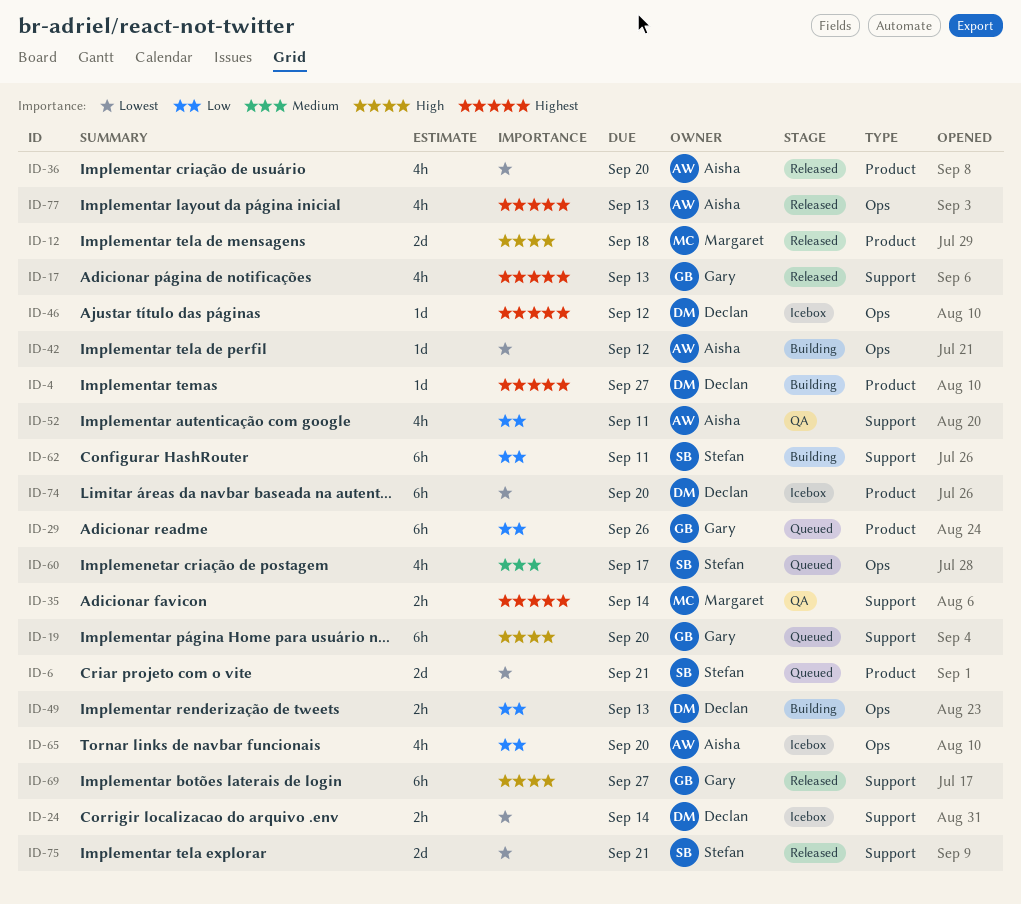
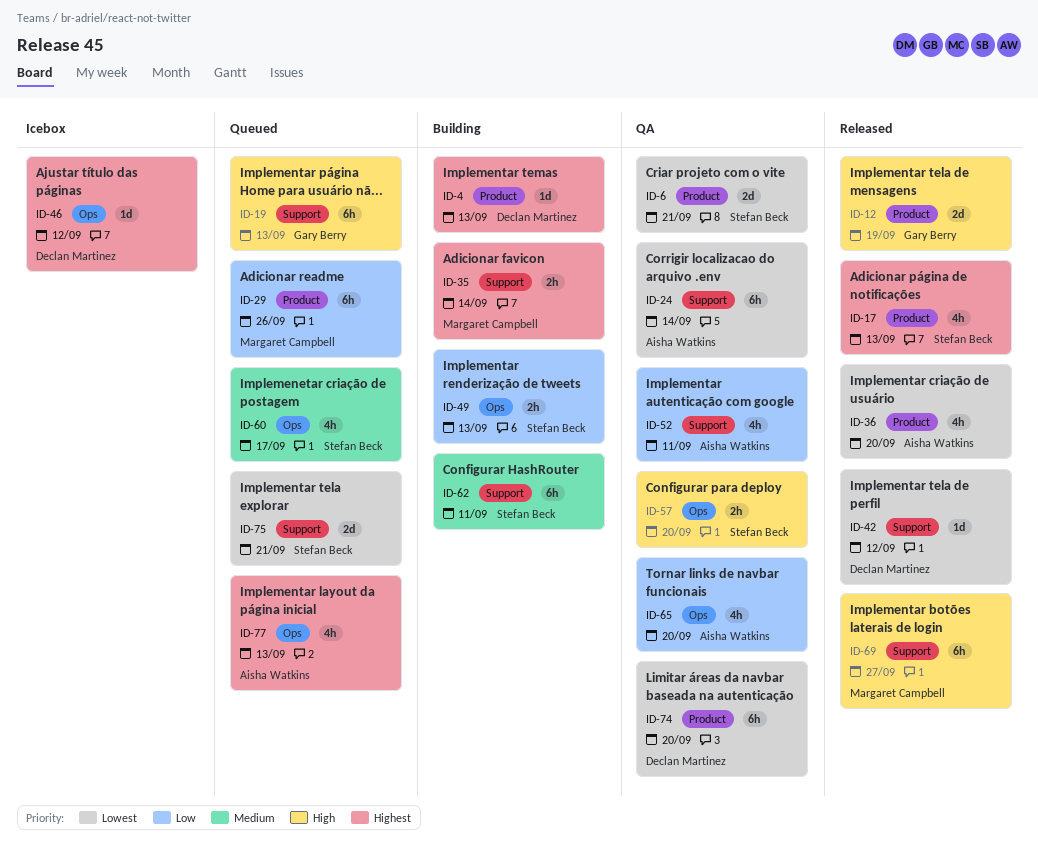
ID-4, due: Sep 27 -> Sep 13
ID-6, status: Queued -> QA
ID-12, owner: Margaret Campbell -> Gary Berry
ID-12, due: Sep 18 -> Sep 19
ID-17, owner: Gary Berry -> Stefan Beck
ID-17, label: Support -> Product
ID-19, due: Sep 20 -> Sep 13
ID-24, status: Icebox -> QA
ID-24, owner: Declan Martinez -> Aisha Watkins
ID-24, estimate: 2h -> 6h
ID-29, owner: Gary Berry -> Margaret Campbell
ID-35, status: QA -> Building
ID-42, status: Building -> Released
ID-42, owner: Aisha Watkins -> Declan Martinez
ID-42, label: Ops -> Support
ID-49, owner: Declan Martinez -> Stefan Beck
ID-57: none -> present
ID-62, priority: Low -> Medium
ID-65, status: Icebox -> QA
ID-69, owner: Gary Berry -> Margaret Campbell
ID-74, status: Icebox -> QA
ID-75, status: Released -> Queued
ID-77, status: Released -> Queued

